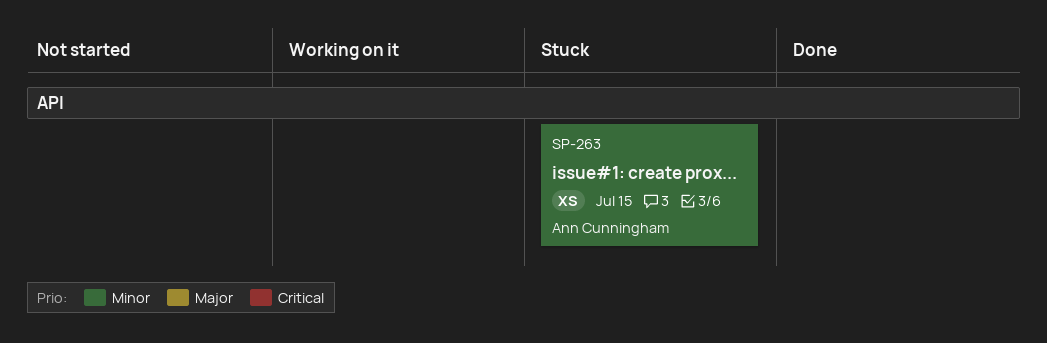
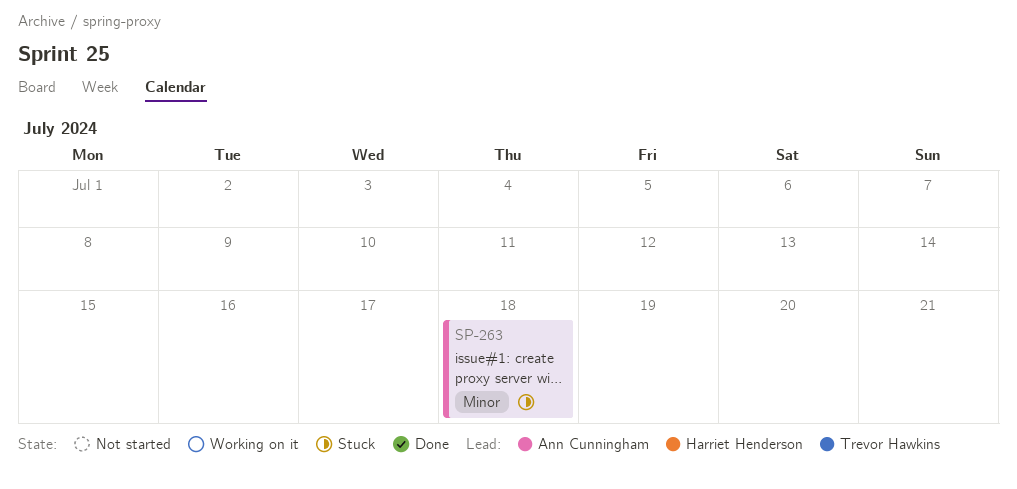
SP-263, due: Jul 15 -> Jul 18

